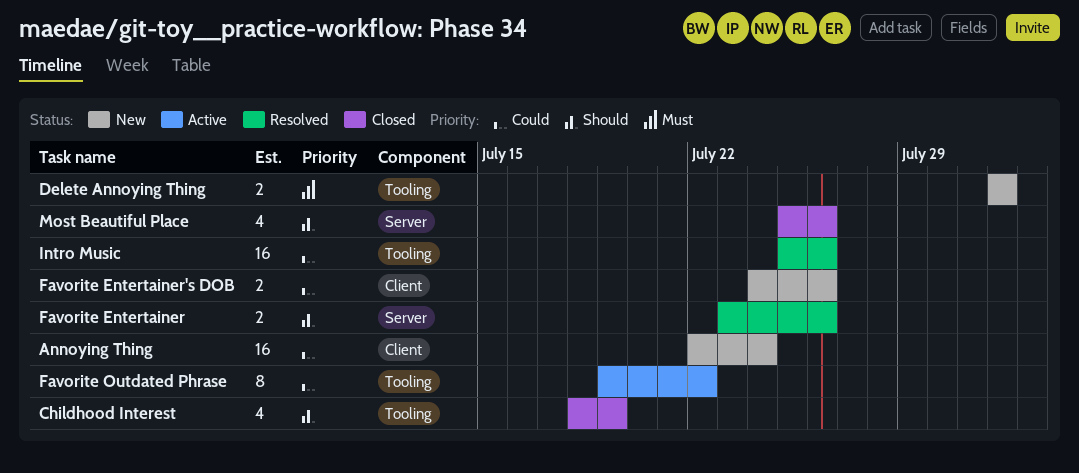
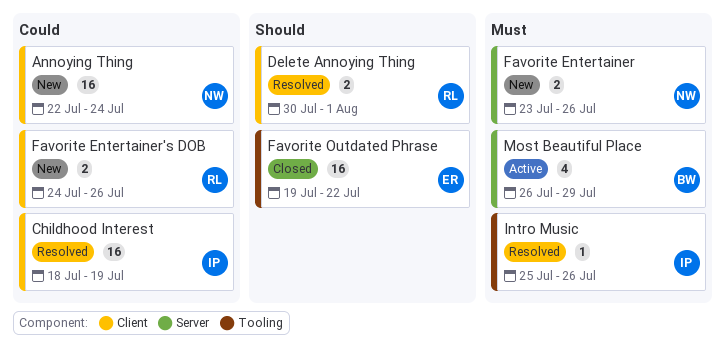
Childhood Interest, status: Closed -> Resolved
Childhood Interest, priority: Should -> Could
Childhood Interest, label: Tooling -> Client
Childhood Interest, estimate: 4 -> 16
Delete Annoying Thing, status: New -> Resolved
Delete Annoying Thing, priority: Must -> Should
Delete Annoying Thing, label: Tooling -> Client
Delete Annoying Thing, start: Aug 1 -> Jul 30
Favorite Entertainer, status: Resolved -> New
Favorite Entertainer, priority: Should -> Must
Favorite Outdated Phrase, status: Active -> Closed
Favorite Outdated Phrase, priority: Could -> Should
Favorite Outdated Phrase, estimate: 8 -> 16
Intro Music, priority: Could -> Must
Intro Music, estimate: 16 -> 1
Most Beautiful Place, status: Closed -> Active
Most Beautiful Place, priority: Should -> Must
Most Beautiful Place, start: Jul 25 -> Jul 26
Most Beautiful Place, due: Jul 26 -> Jul 29

